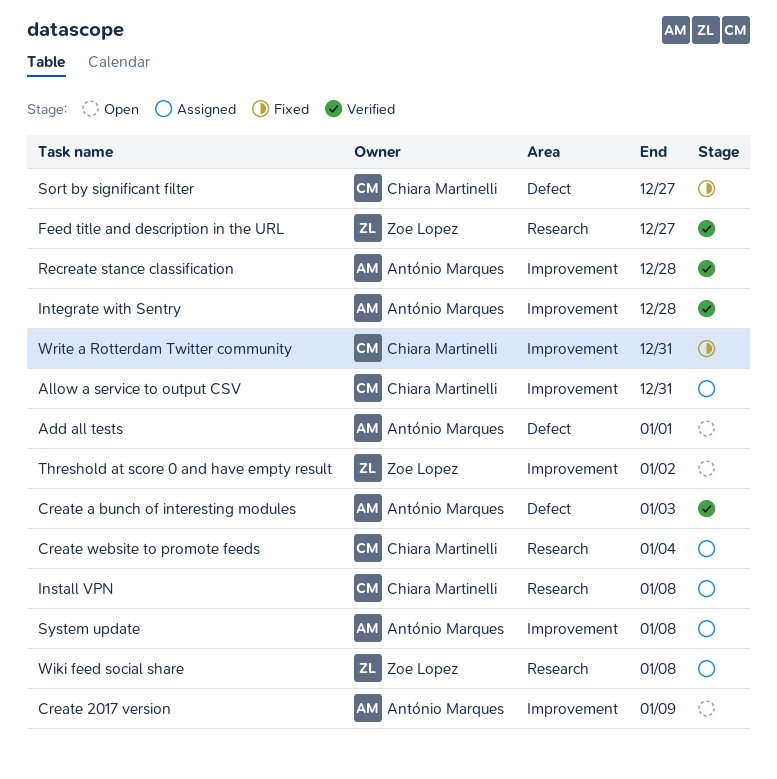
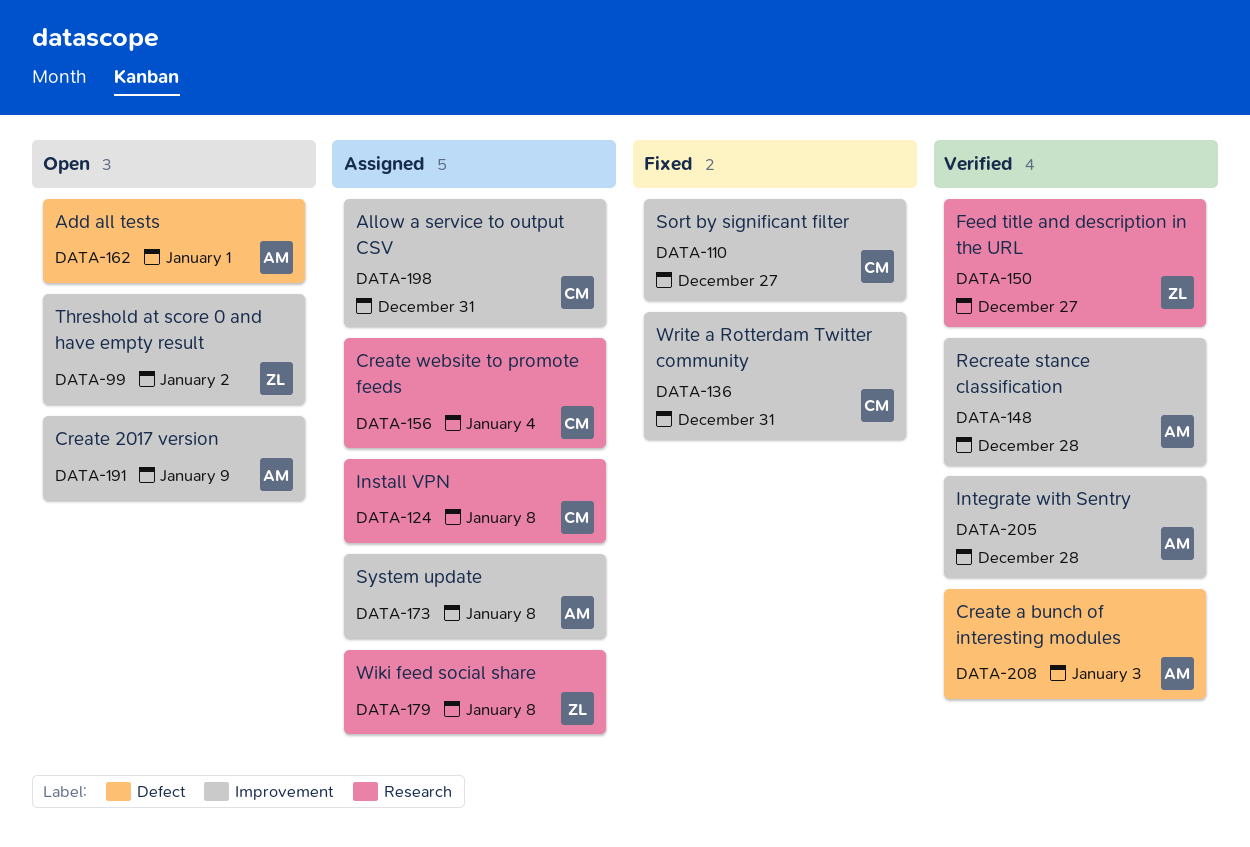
Sort by significant filter, label: Defect -> Improvement

